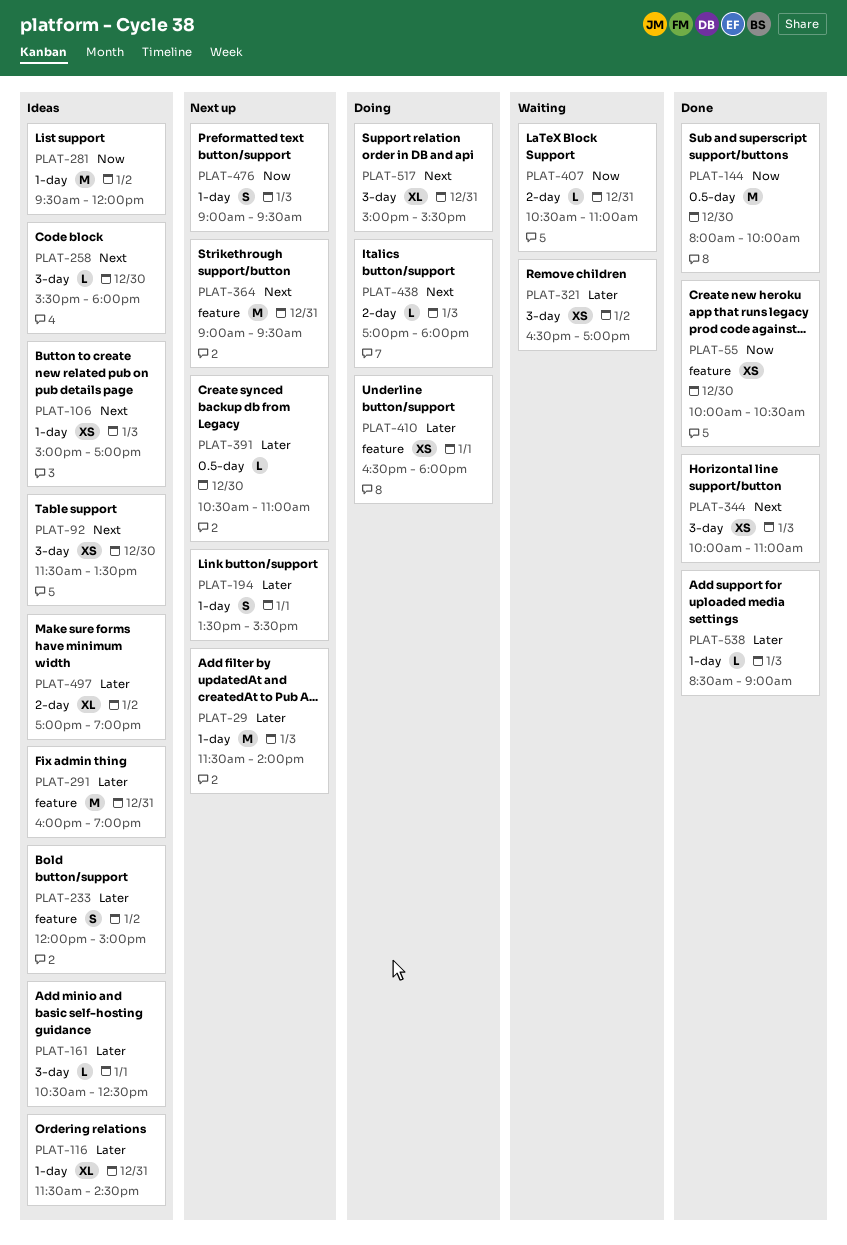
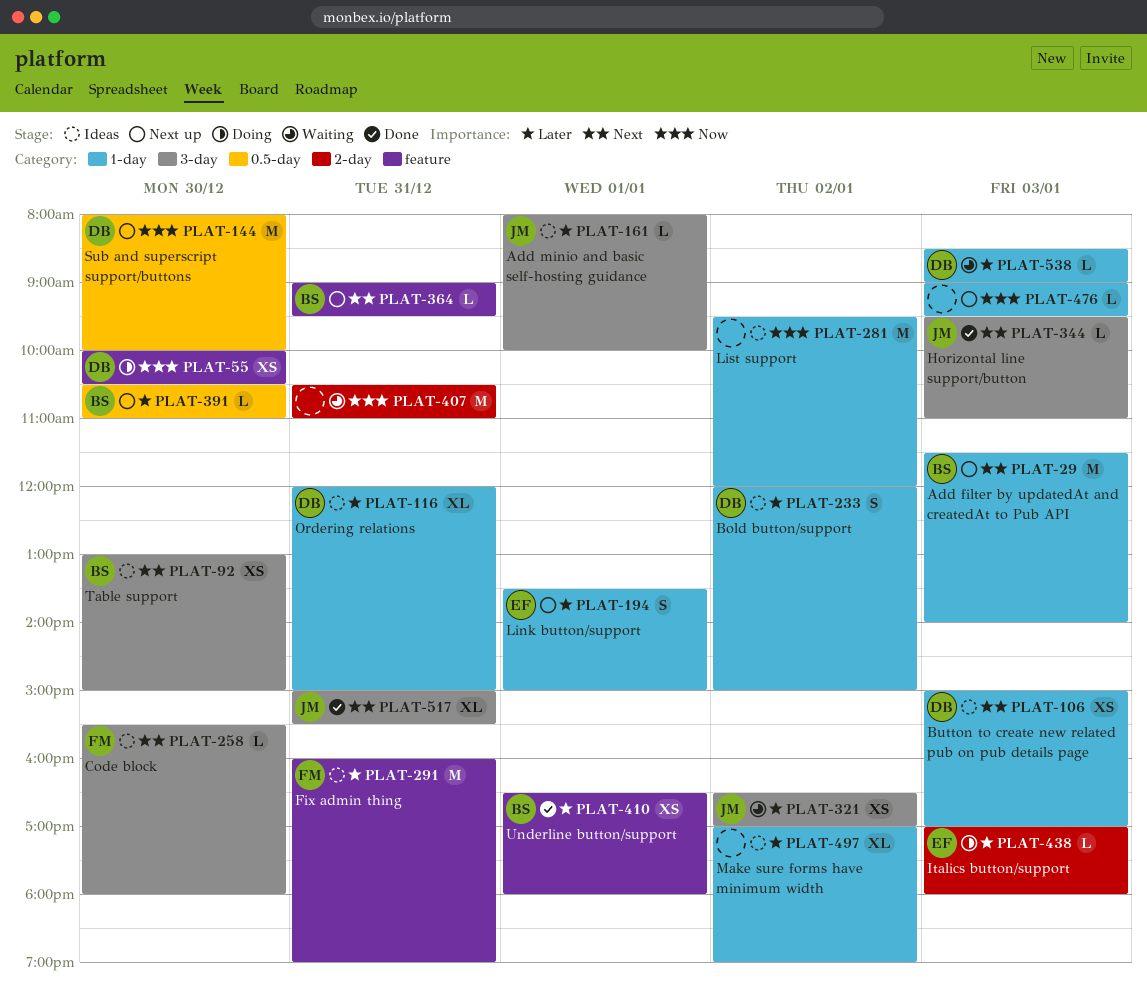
PLAT-29, priority: Later -> Next
PLAT-55, status: Done -> Doing
PLAT-92, begins: 11:30 -> 13:00
PLAT-92, ends: 13:30 -> 15:00
PLAT-116, begins: 11:30 -> 12:00
PLAT-116, ends: 14:30 -> 15:00
PLAT-144, status: Done -> Next up
PLAT-161, begins: 10:30 -> 08:00
PLAT-161, ends: 12:30 -> 10:00
PLAT-194, ends: 15:30 -> 15:00
PLAT-233, label: feature -> 1-day
PLAT-344, estimate: XS -> L
PLAT-344, begins: 10:00 -> 09:30
PLAT-364, estimate: M -> L
PLAT-407, estimate: L -> M
PLAT-410, status: Doing -> Done
PLAT-438, priority: Next -> Later
PLAT-476, estimate: S -> L
PLAT-497, label: 2-day -> 1-day
PLAT-517, status: Doing -> Done
PLAT-538, status: Done -> Waiting

